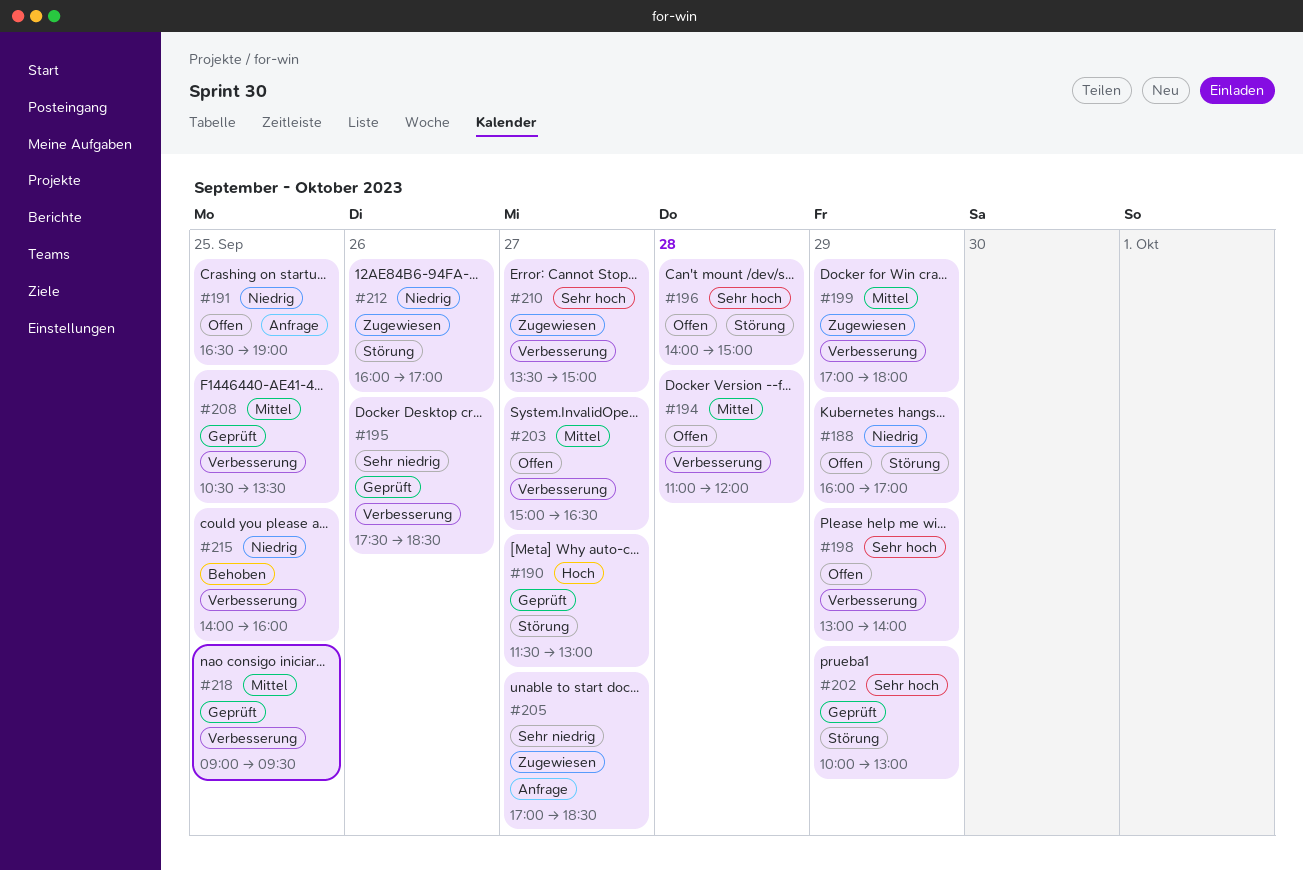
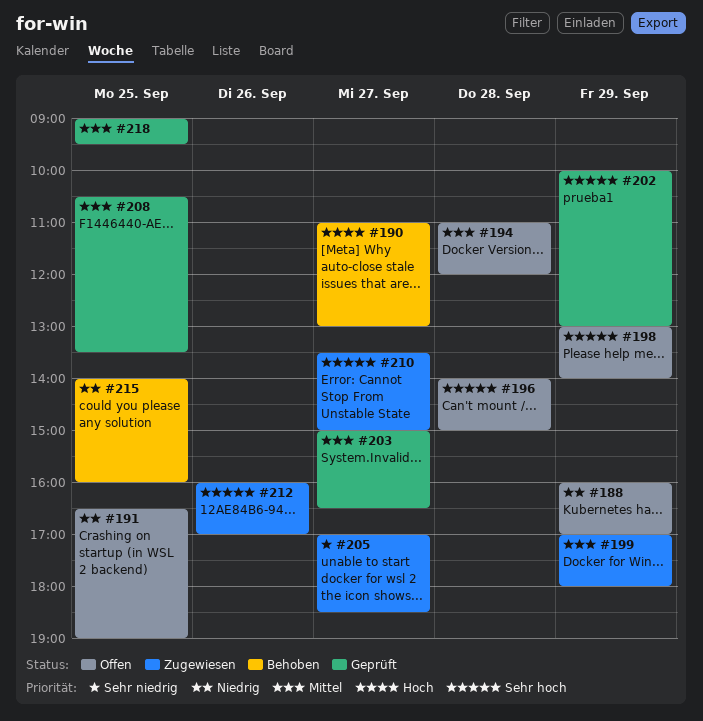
#190, status: Geprüft -> Behoben
#190, begins: 11:30 -> 11:00
#195: present -> none
#203, status: Offen -> Geprüft
#212, priority: Niedrig -> Sehr hoch

